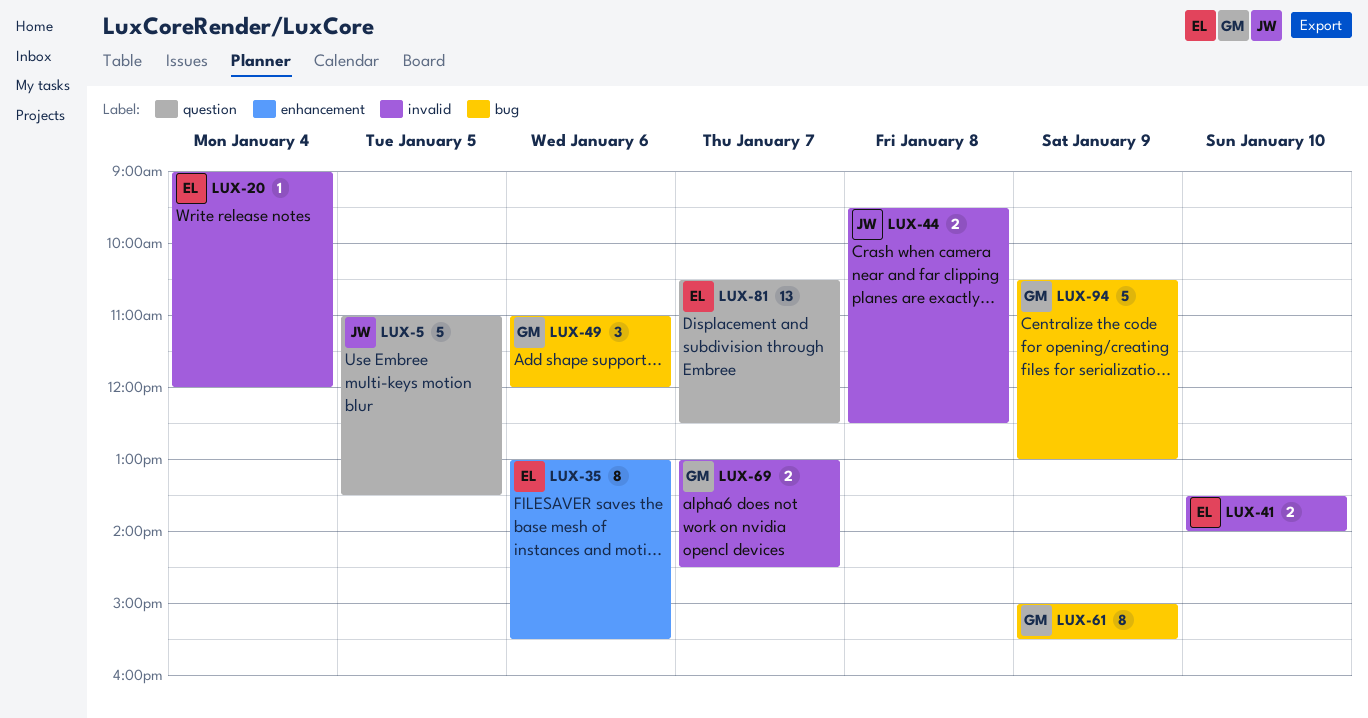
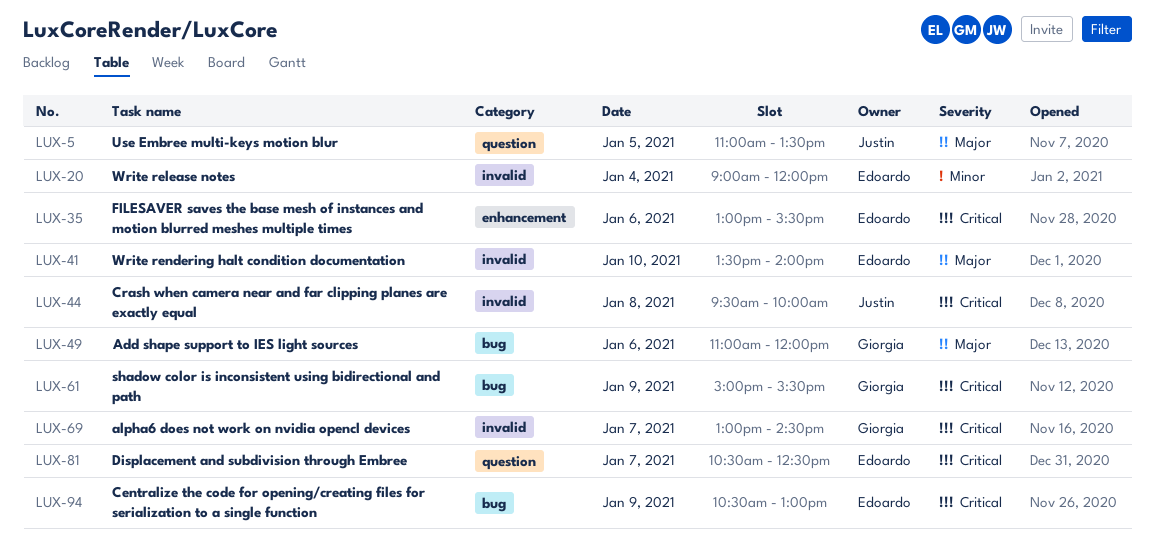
LUX-44, ends: 12:30 -> 10:00
LUX-94, owner: Giorgia -> Edoardo

